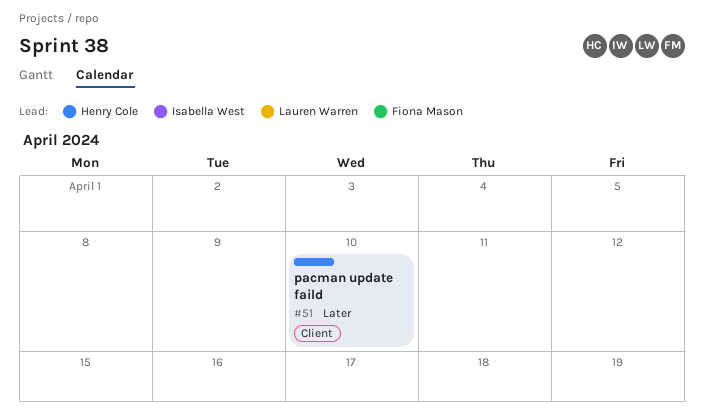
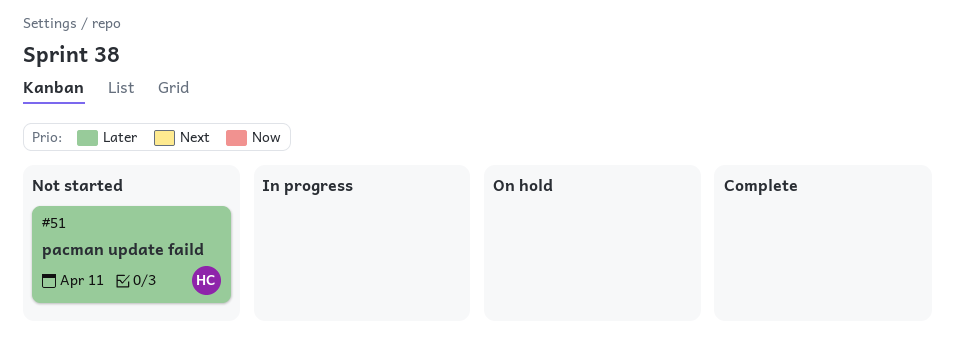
#51, due: Apr 10 -> Apr 11

